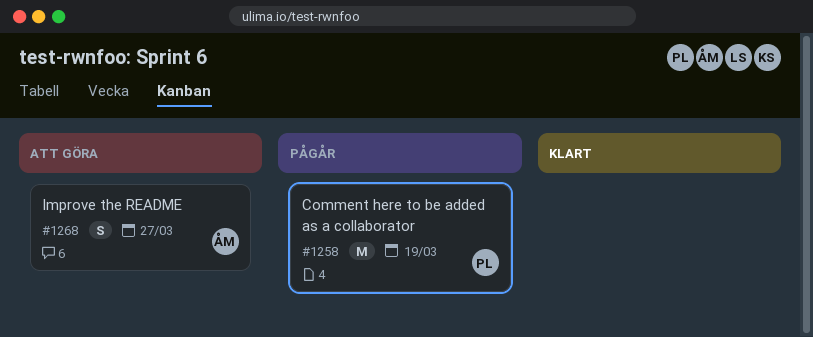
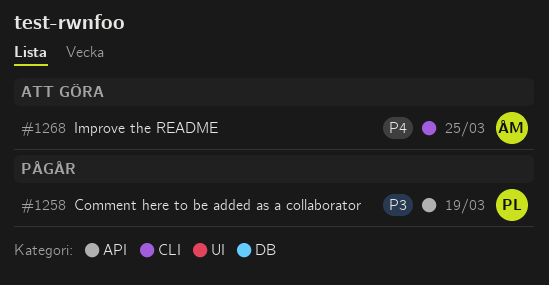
#1268, due: Mar 27 -> Mar 25

